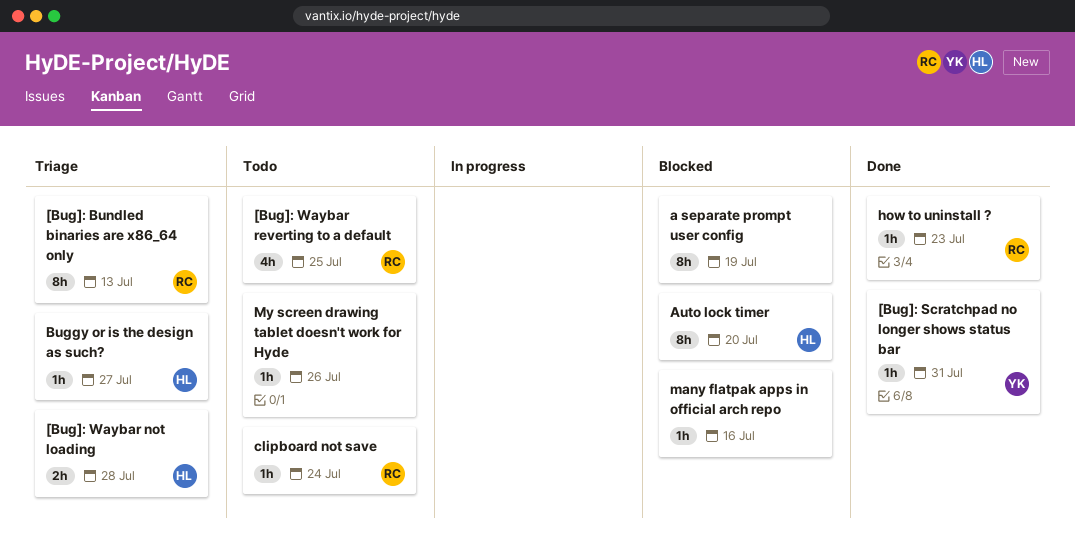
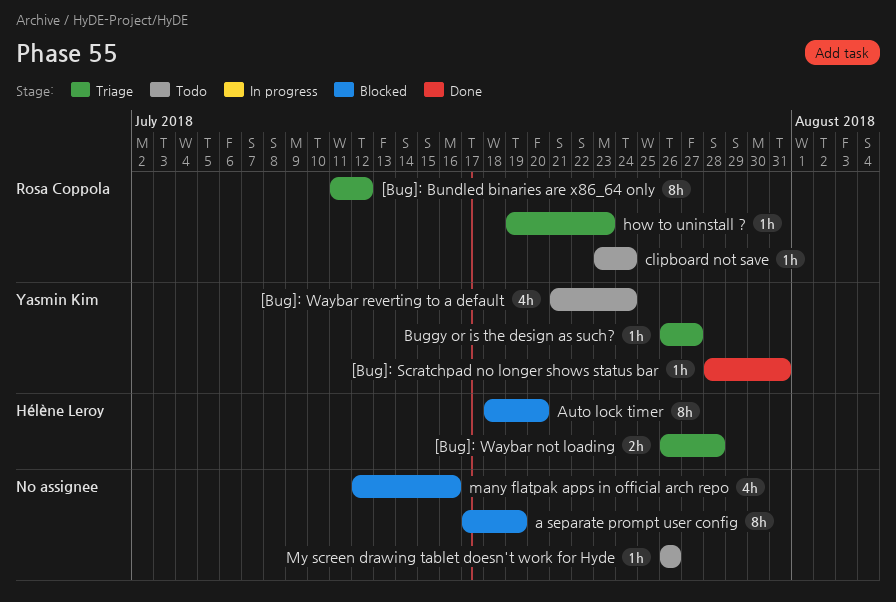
[Bug]: Bundled binaries are x86_64 only, due: Jul 13 -> Jul 12
[Bug]: Waybar reverting to a default, owner: Rosa Coppola -> Yasmin Kim
[Bug]: Waybar reverting to a default, due: Jul 25 -> Jul 24
Buggy or is the design as such?, owner: Hélène Leroy -> Yasmin Kim
how to uninstall ?, status: Done -> Triage
many flatpak apps in official arch repo, estimate: 1h -> 4h

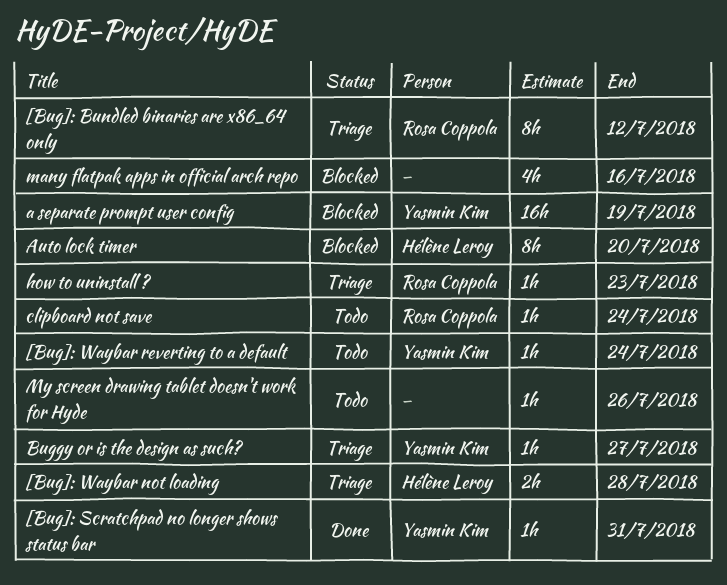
[Bug]: Waybar reverting to a default, estimate: 4h -> 1h
a separate prompt user config, owner: none -> Yasmin Kim
a separate prompt user config, estimate: 8h -> 16h

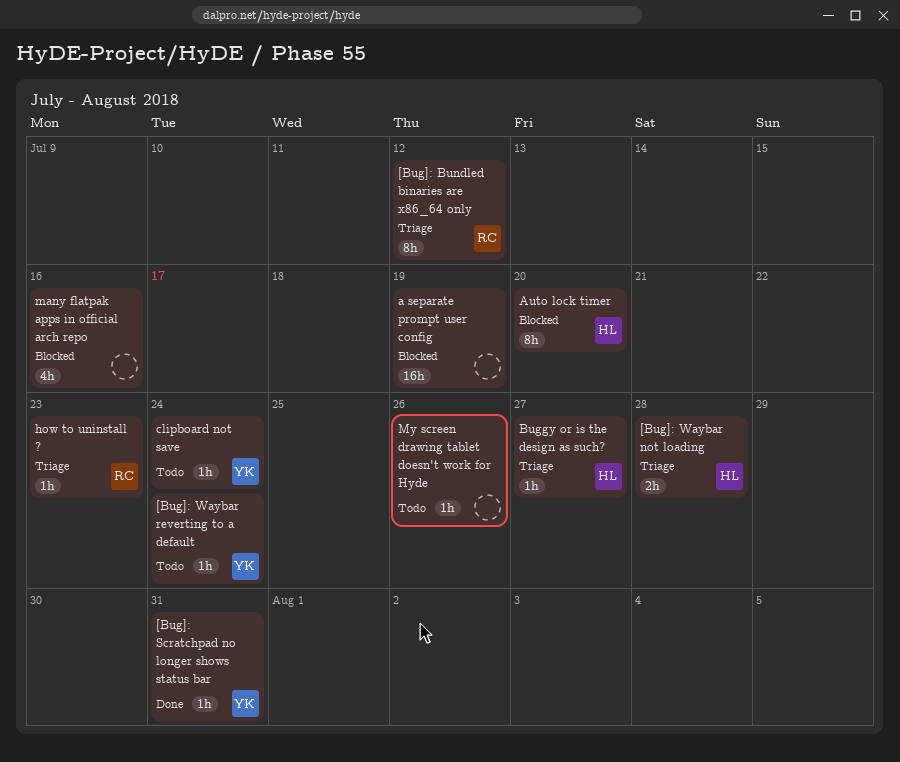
a separate prompt user config, owner: Yasmin Kim -> none
Buggy or is the design as such?, owner: Yasmin Kim -> Hélène Leroy
clipboard not save, owner: Rosa Coppola -> Yasmin Kim

